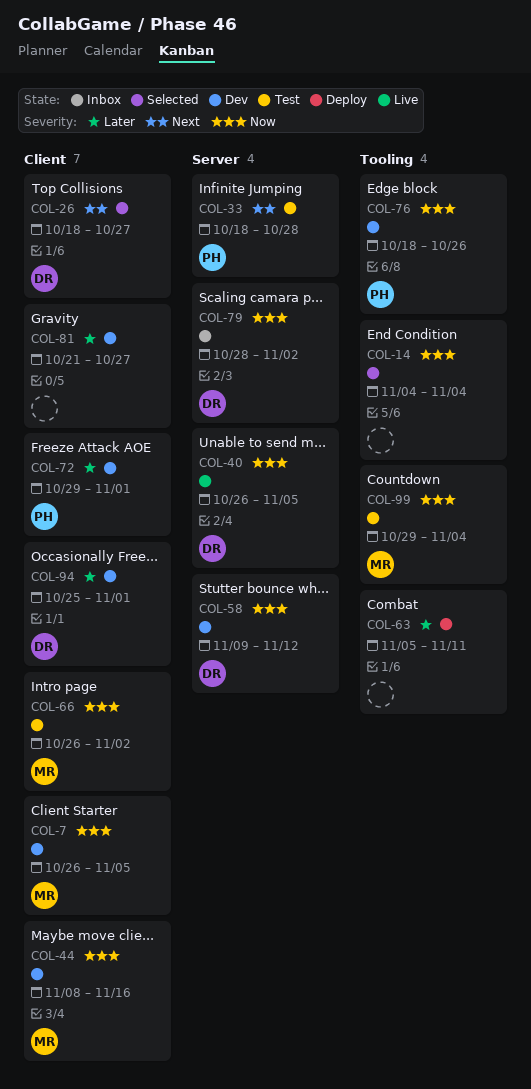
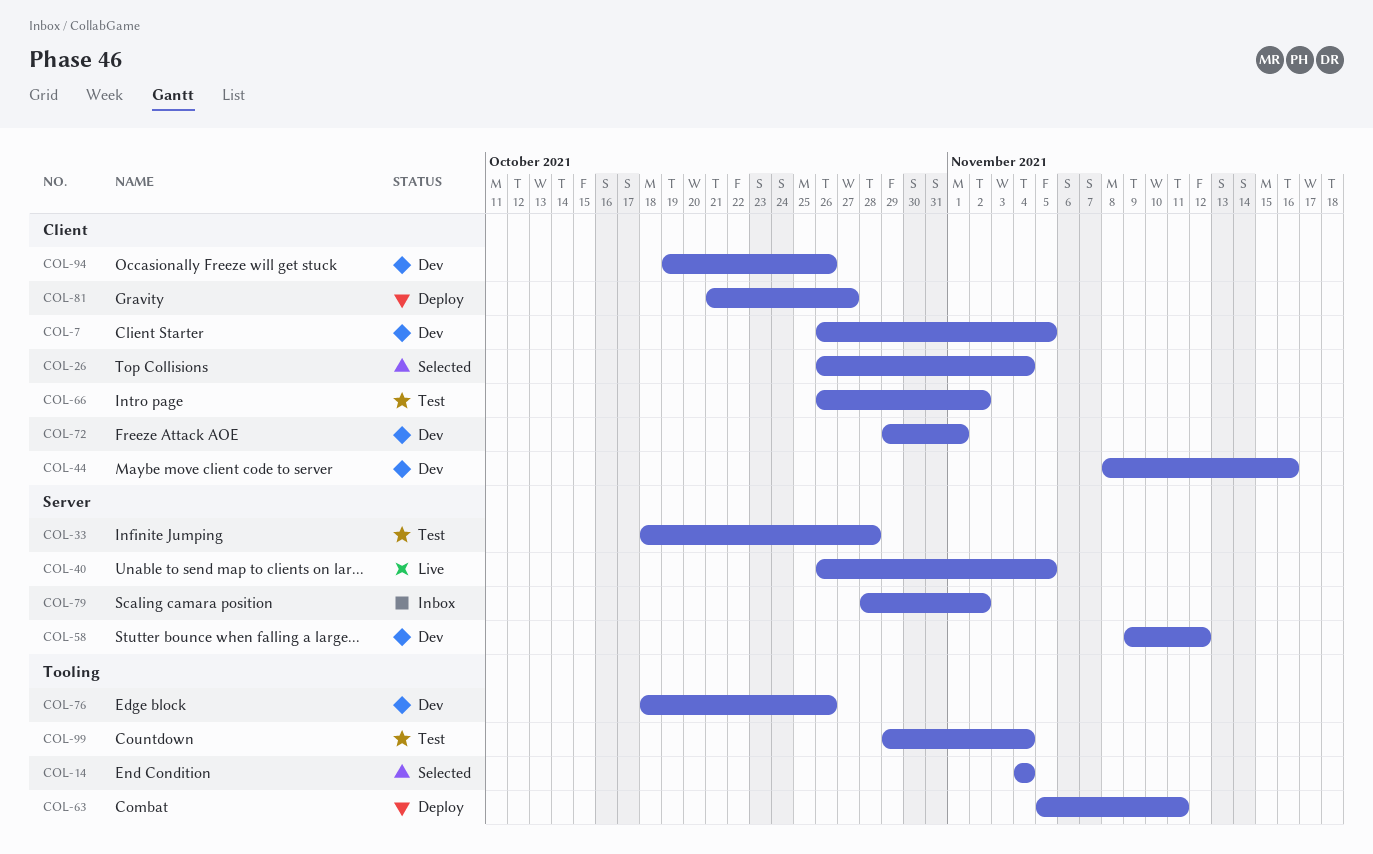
COL-26, start: Oct 18 -> Oct 26
COL-26, due: Oct 27 -> Nov 4
COL-81, status: Dev -> Deploy
COL-94, start: Oct 25 -> Oct 19
COL-94, due: Nov 1 -> Oct 26

